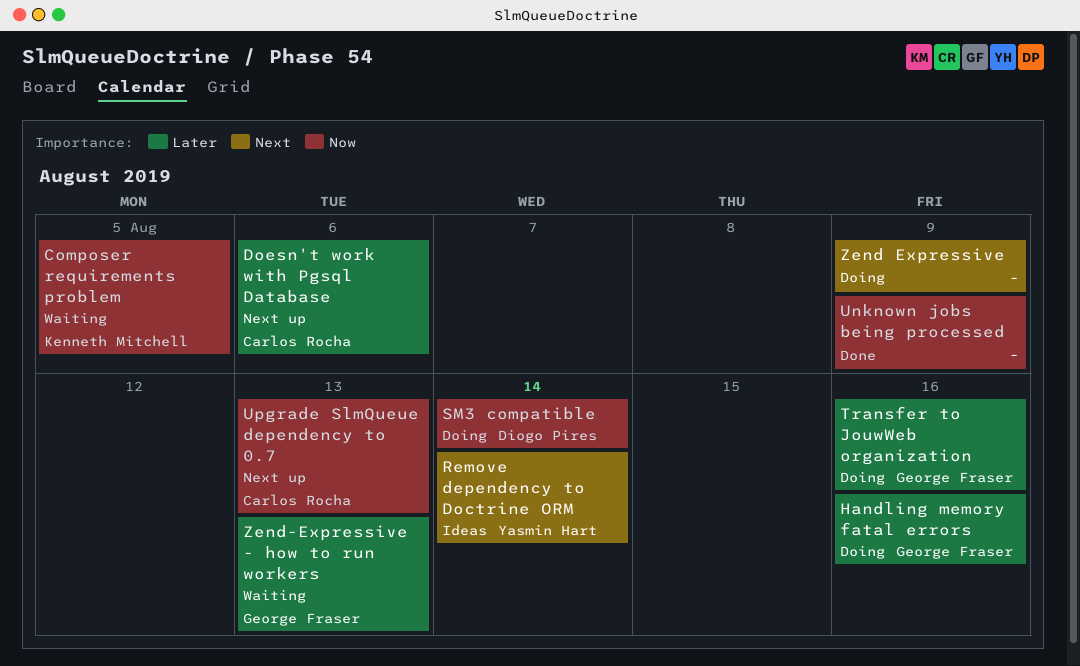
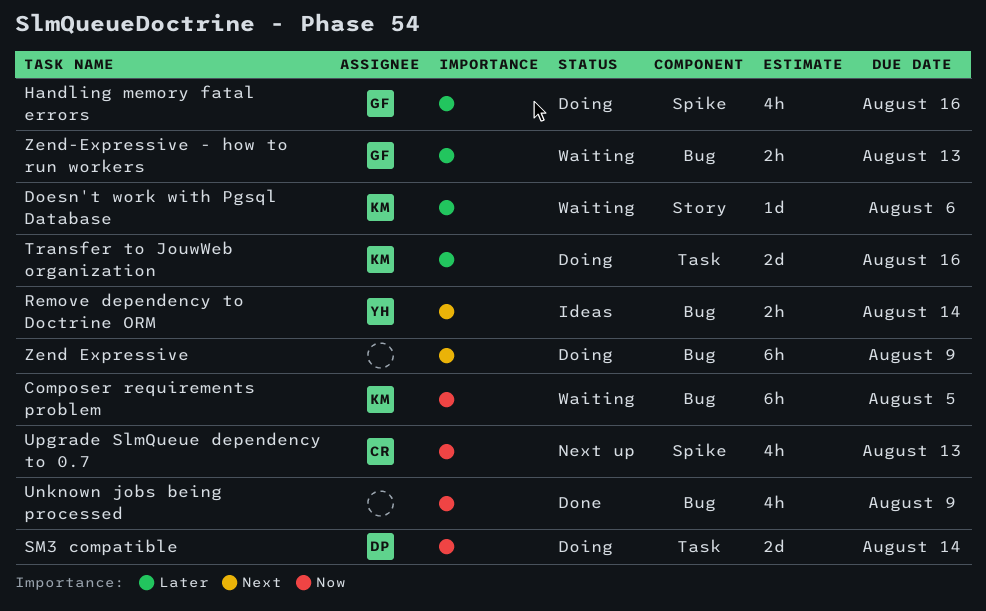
Doesn't work with Pgsql Database, status: Next up -> Waiting
Doesn't work with Pgsql Database, owner: Carlos Rocha -> Kenneth Mitchell
Transfer to JouwWeb organization, owner: George Fraser -> Kenneth Mitchell

